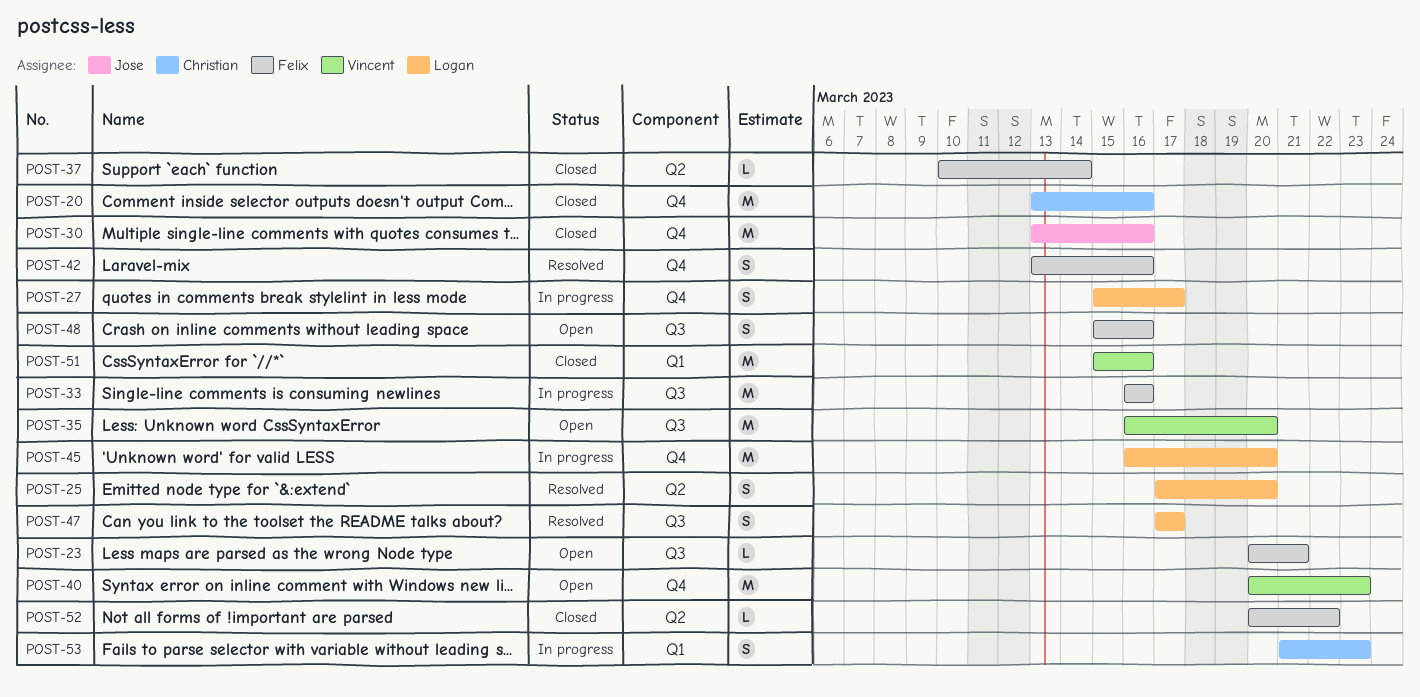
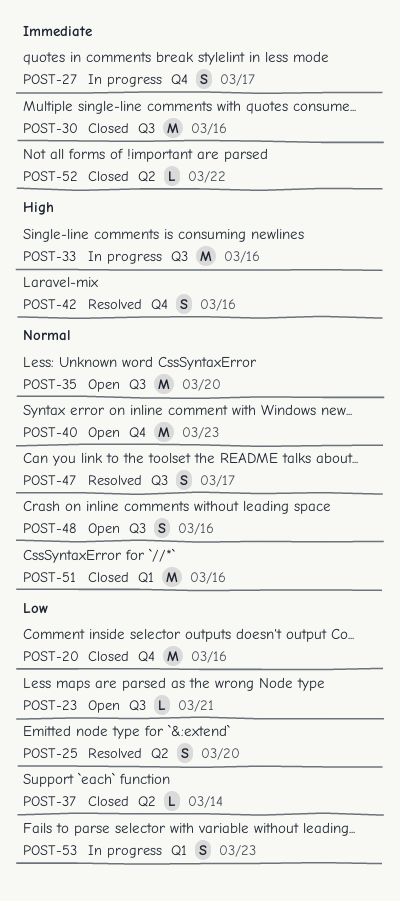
POST-30, label: Q4 -> Q3
POST-45: present -> none

